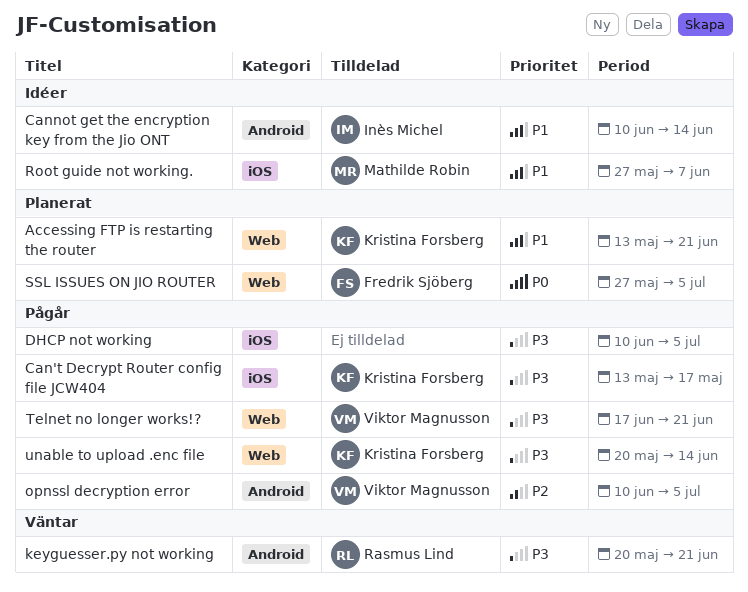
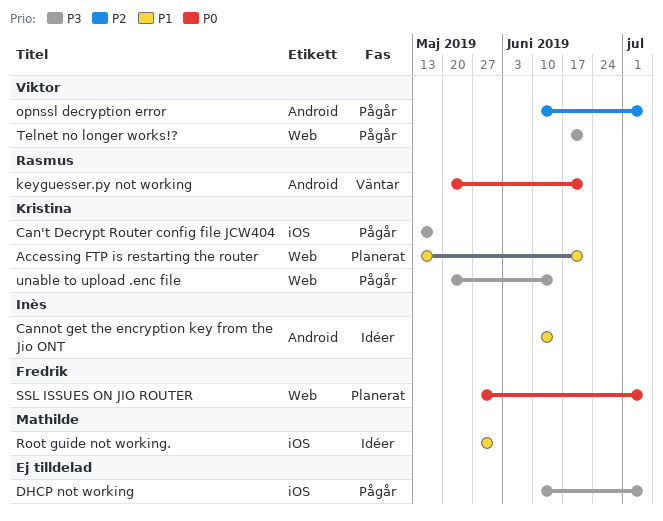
keyguesser.py not working, priority: P3 -> P0
Root guide not working., due: Jun 7 -> May 31

